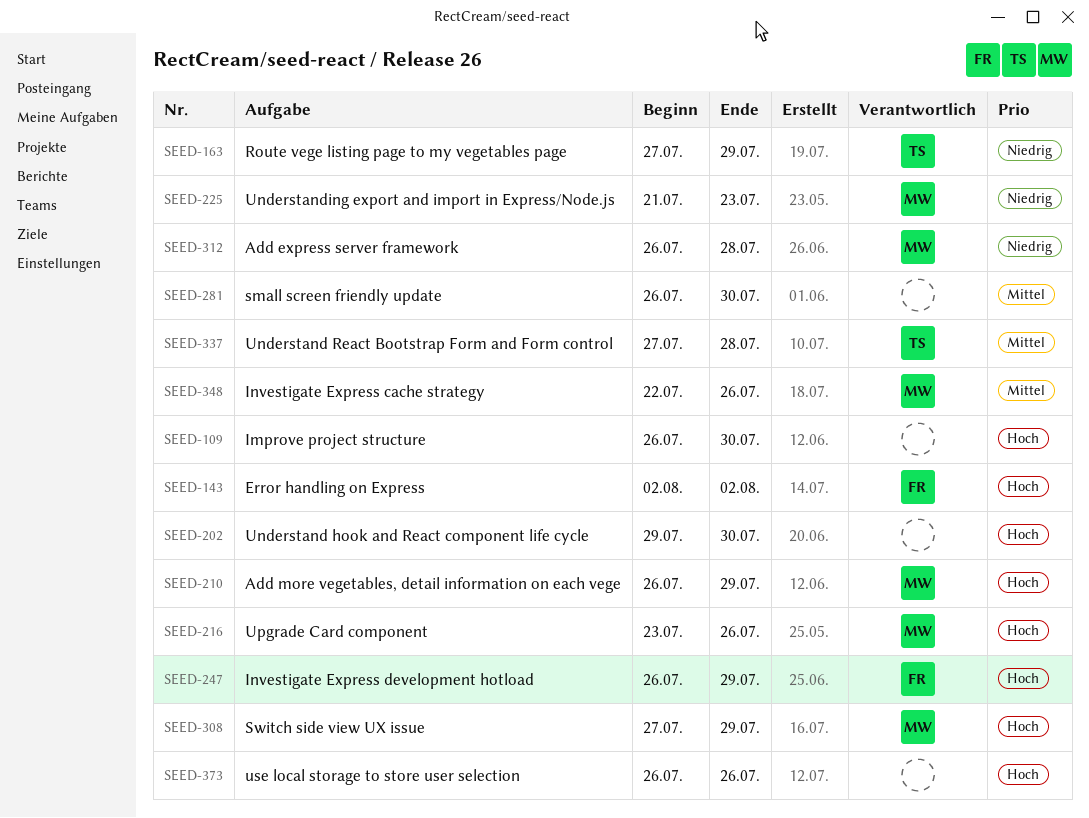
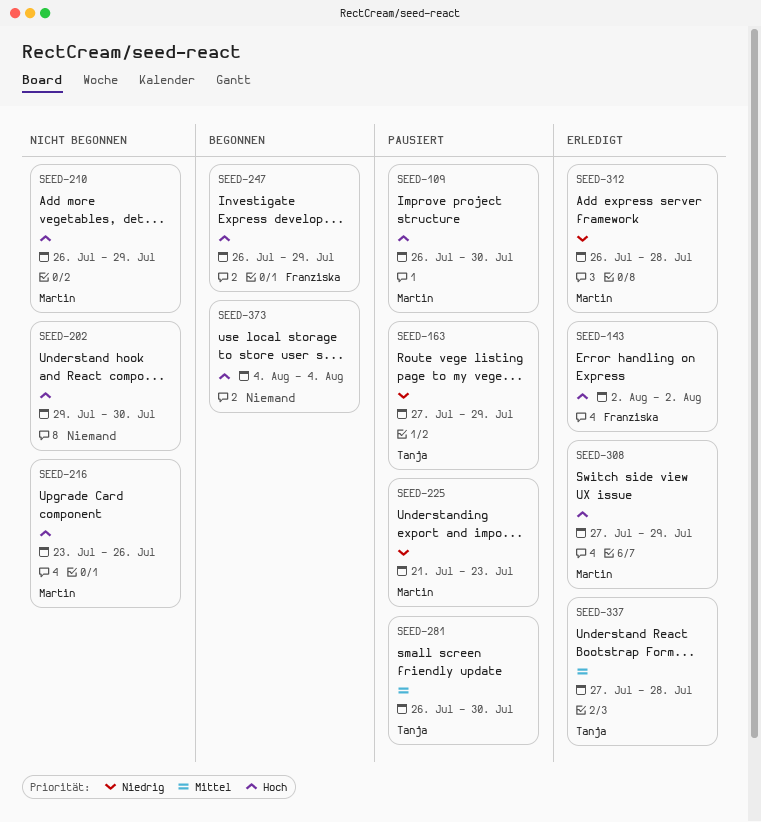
SEED-109, owner: none -> Martin
SEED-281, owner: none -> Tanja
SEED-348: present -> none
SEED-373, start: Jul 26 -> Aug 4
SEED-373, due: Jul 26 -> Aug 4

